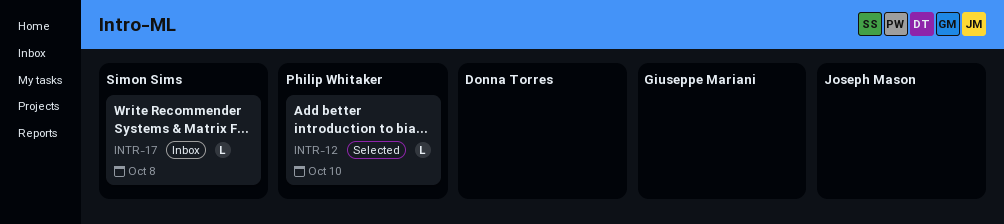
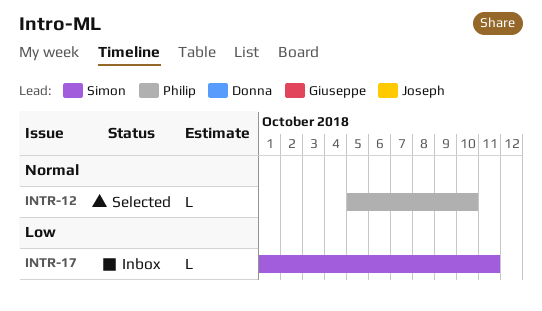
INTR-17, due: Oct 8 -> Oct 11

